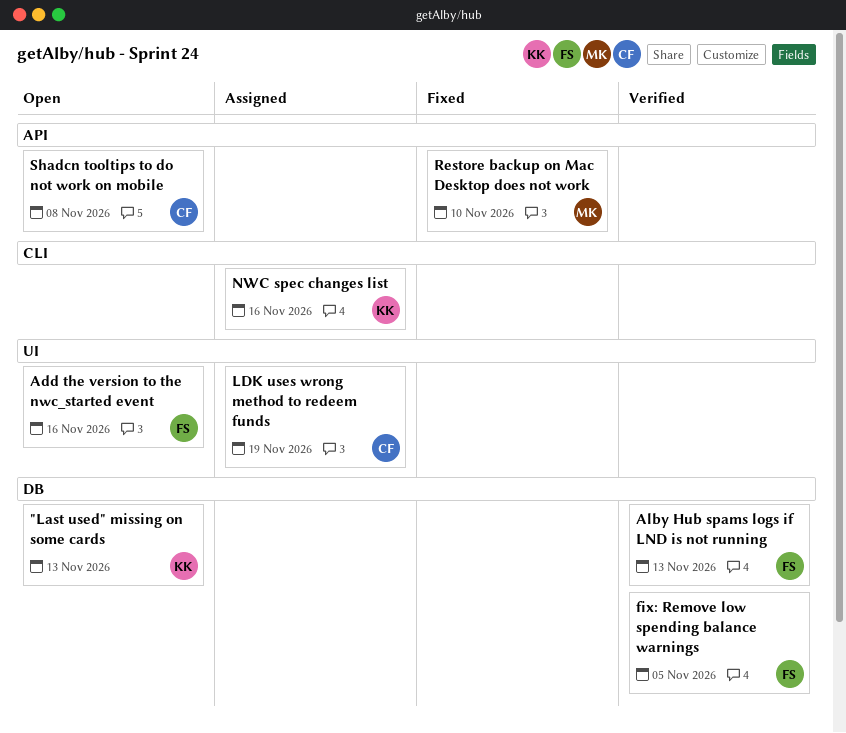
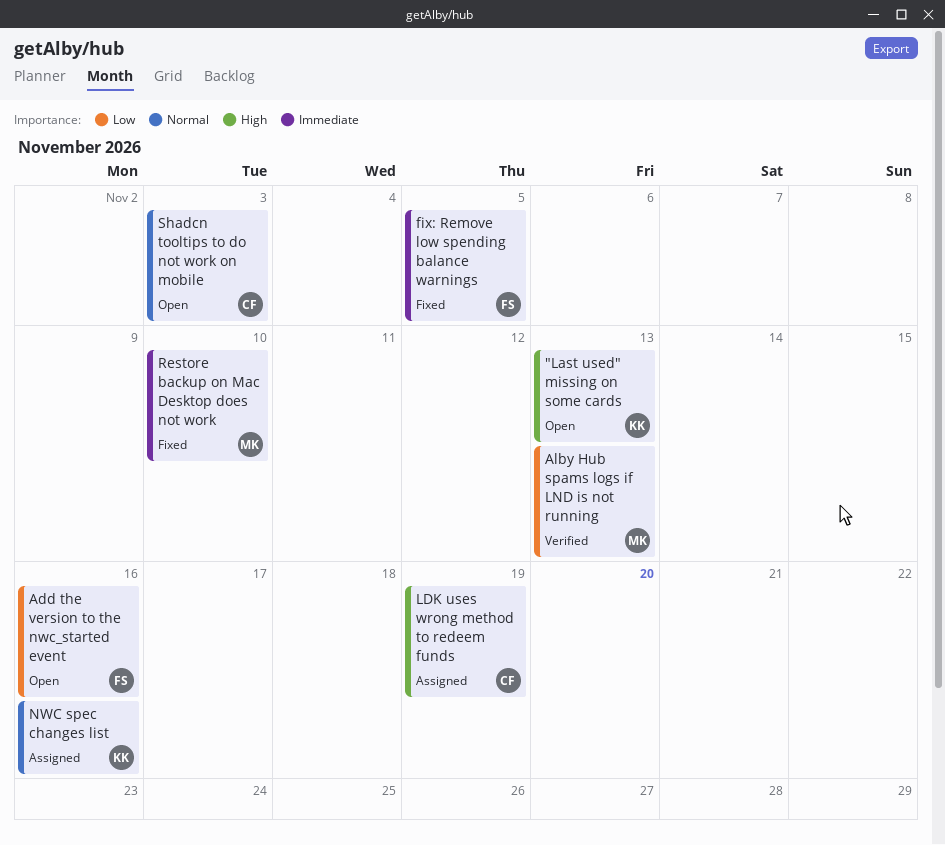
Alby Hub spams logs if LND is not running, owner: FS -> MK
fix: Remove low spending balance warnings, status: Verified -> Fixed
Shadcn tooltips to do not work on mobile, due: Nov 8 -> Nov 3

